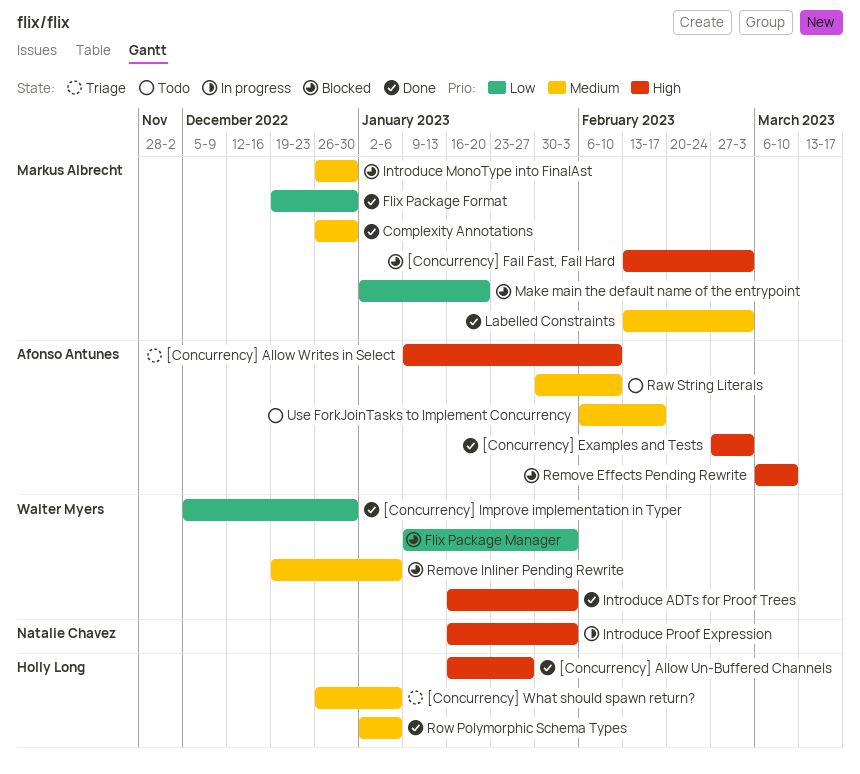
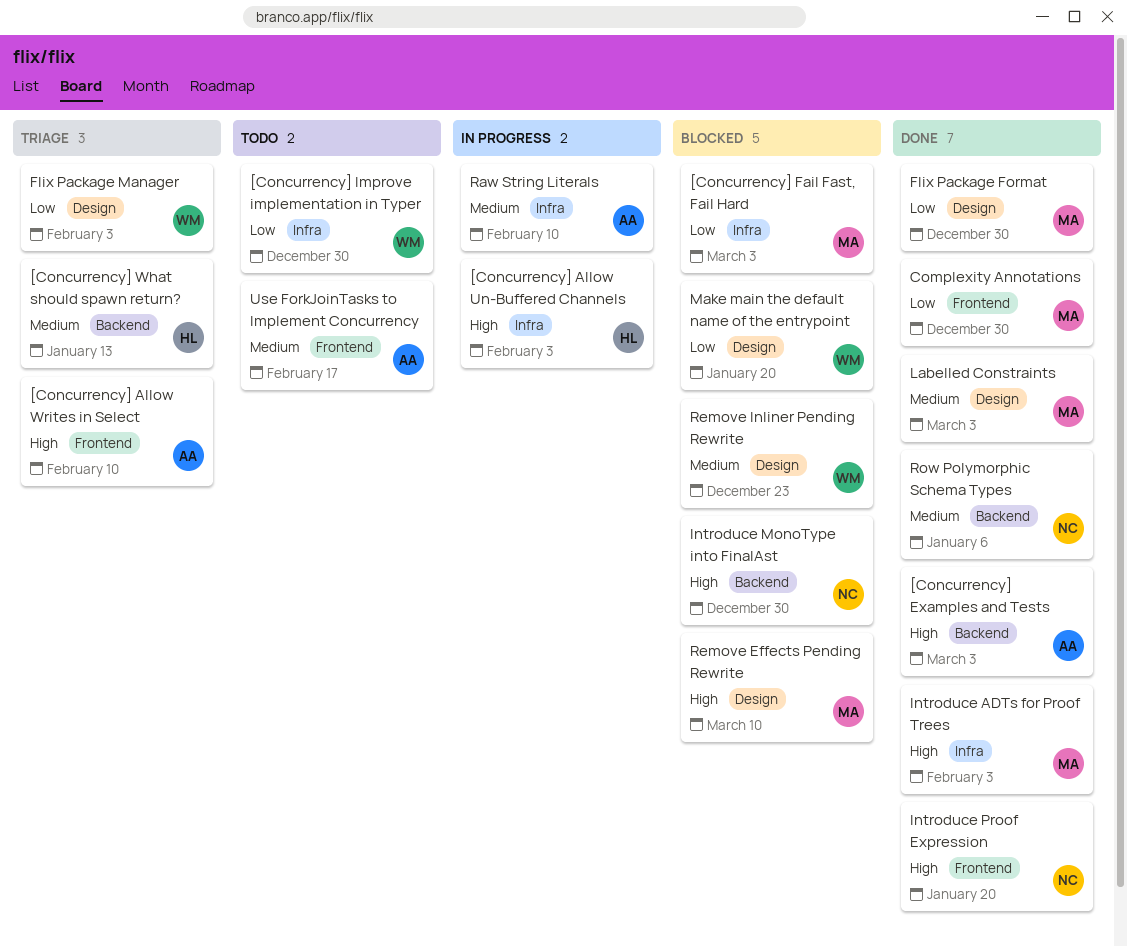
[Concurrency] Allow Un-Buffered Channels, status: Done -> In progress
[Concurrency] Allow Un-Buffered Channels, due: Jan 27 -> Feb 3
[Concurrency] Fail Fast, Fail Hard, priority: High -> Low
[Concurrency] Improve implementation in Typer, status: Done -> Todo
[Concurrency] What should spawn return?, due: Jan 6 -> Jan 13
Complexity Annotations, priority: Medium -> Low
Flix Package Manager, status: Blocked -> Triage
Introduce ADTs for Proof Trees, owner: Walter Myers -> Markus Albrecht
Introduce MonoType into FinalAst, owner: Markus Albrecht -> Natalie Chavez
Introduce MonoType into FinalAst, priority: Medium -> High
Introduce Proof Expression, status: In progress -> Done
Introduce Proof Expression, due: Feb 3 -> Jan 20
Make main the default name of the entrypoint, owner: Markus Albrecht -> Walter Myers
Raw String Literals, status: Todo -> In progress
Remove Effects Pending Rewrite, owner: Afonso Antunes -> Markus Albrecht
Remove Inliner Pending Rewrite, due: Jan 6 -> Dec 23
Row Polymorphic Schema Types, owner: Holly Long -> Natalie Chavez

